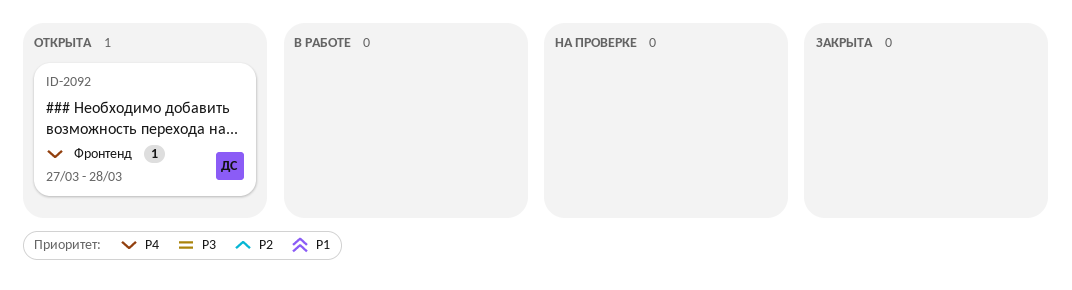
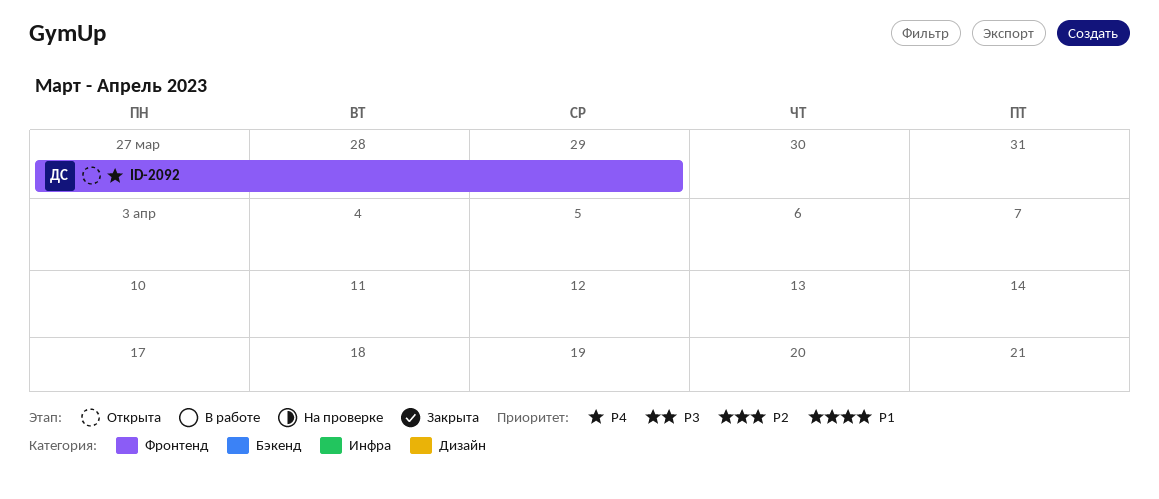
ID-2092, due: Mar 28 -> Mar 29

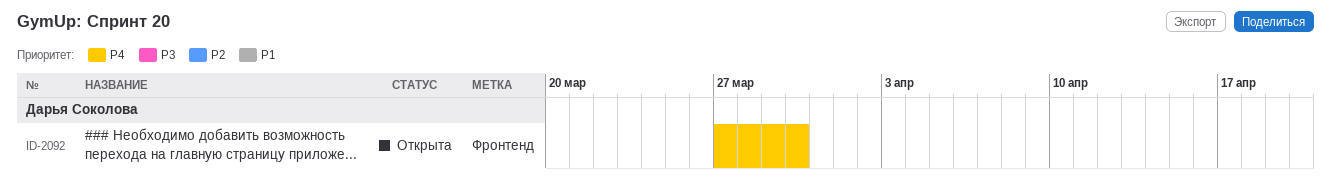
ID-2092, due: Mar 29 -> Mar 30

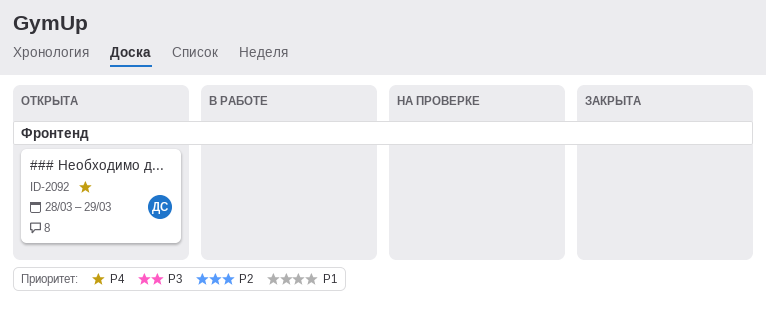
ID-2092, start: Mar 27 -> Mar 28
ID-2092, due: Mar 30 -> Mar 29

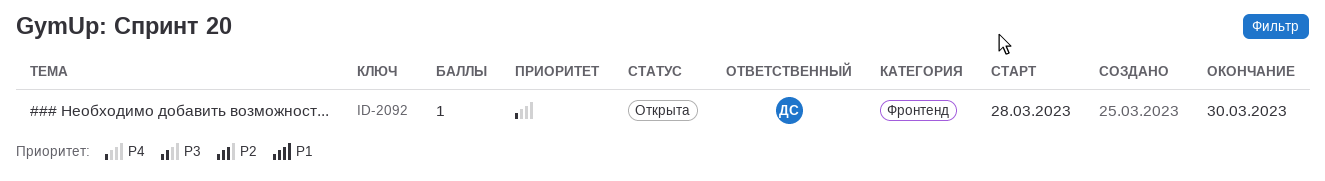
ID-2092, due: Mar 29 -> Mar 30

